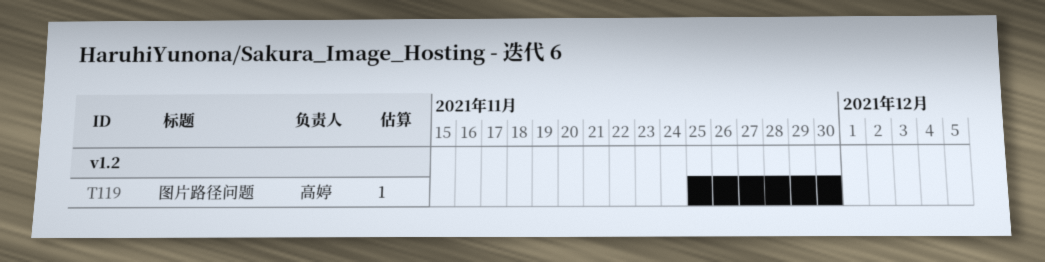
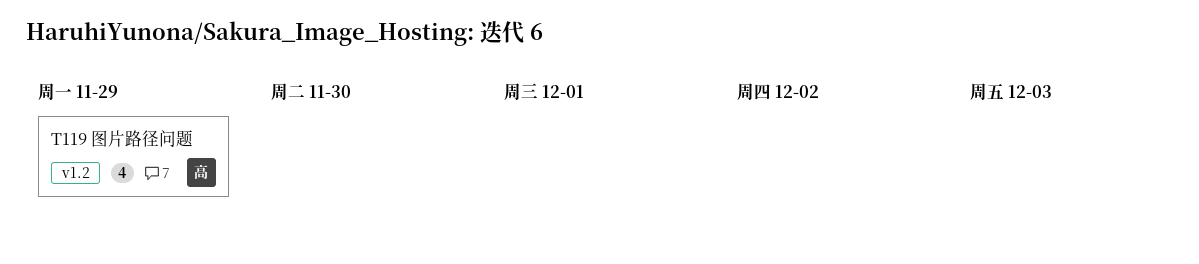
T119, estimate: 1 -> 4
T119, due: Nov 30 -> Nov 29

